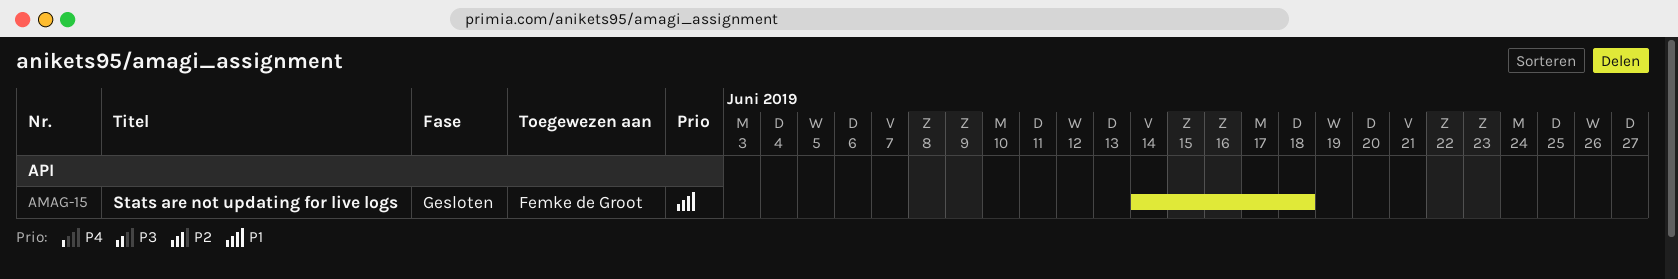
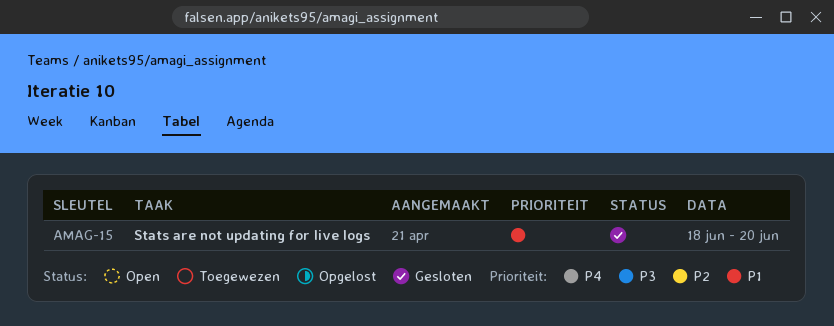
AMAG-15, start: Jun 14 -> Jun 18
AMAG-15, due: Jun 18 -> Jun 20

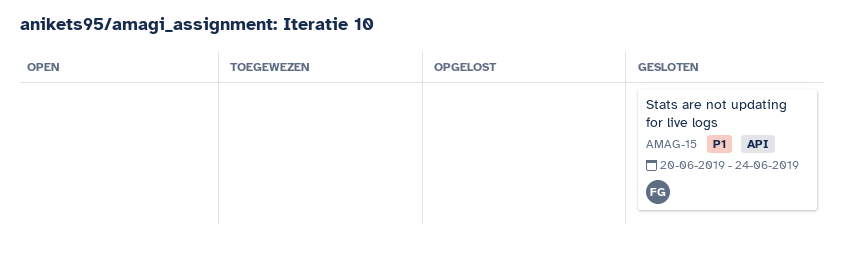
AMAG-15, start: Jun 18 -> Jun 20
AMAG-15, due: Jun 20 -> Jun 24

